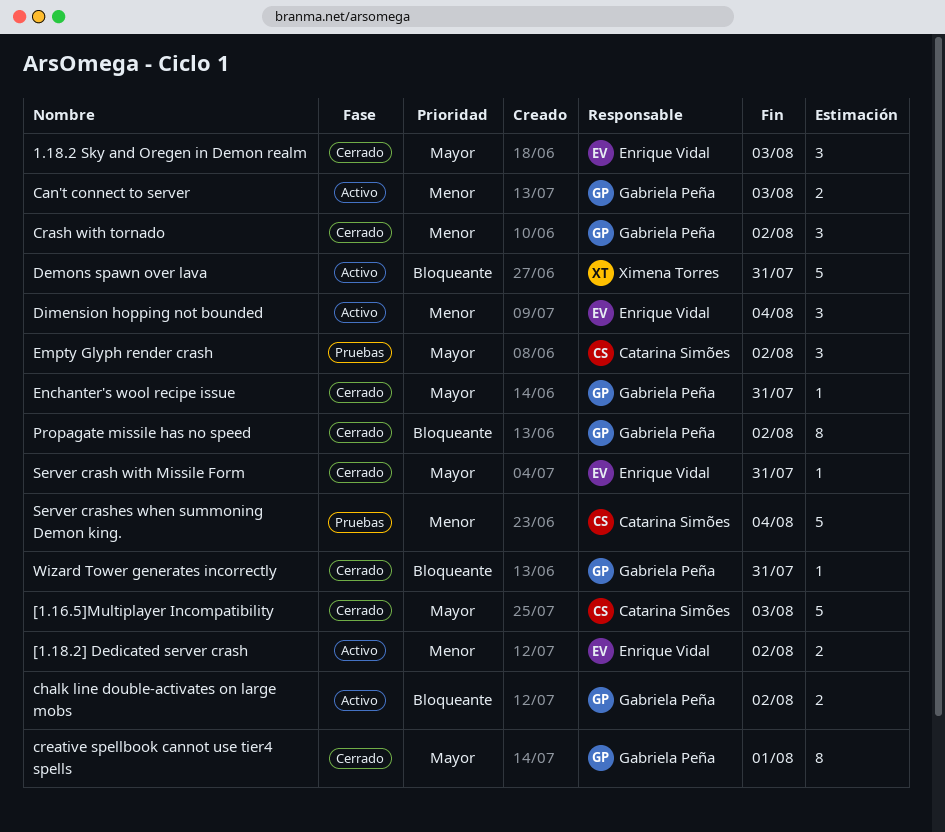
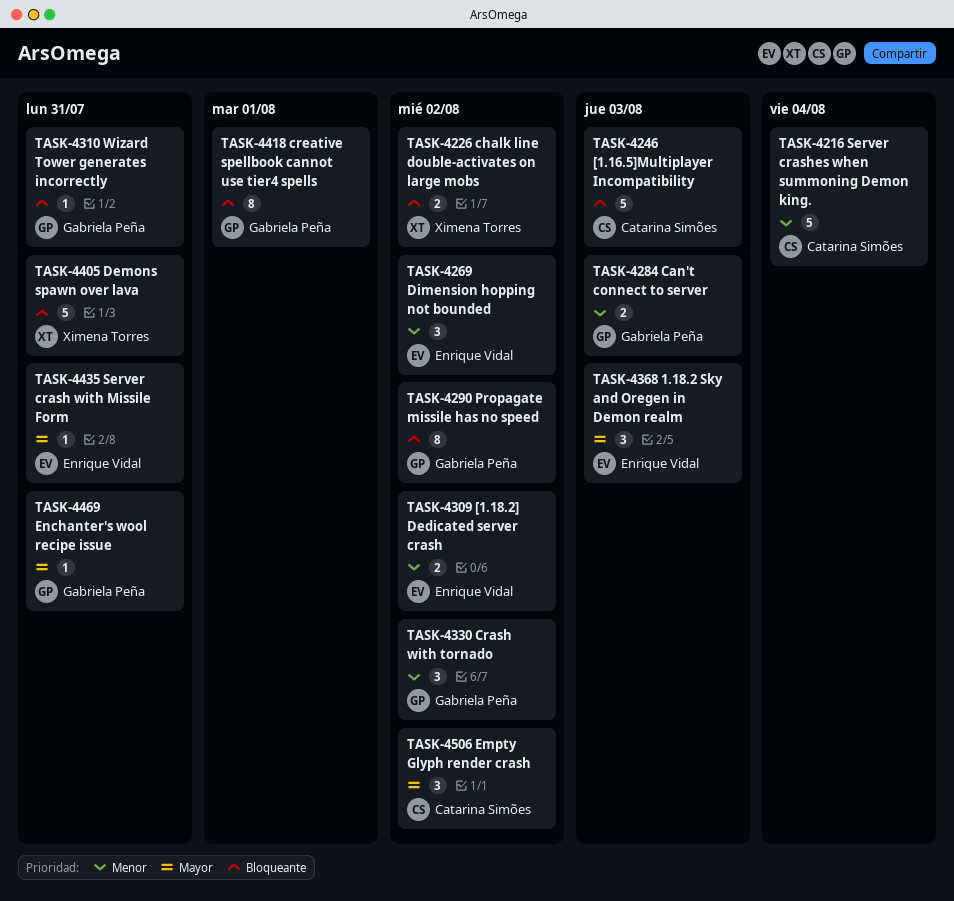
[1.16.5]Multiplayer Incompatibility, priority: Mayor -> Bloqueante
chalk line double-activates on large mobs, owner: Gabriela Peña -> Ximena Torres
creative spellbook cannot use tier4 spells, priority: Mayor -> Bloqueante
Dimension hopping not bounded, due: Aug 4 -> Aug 2

